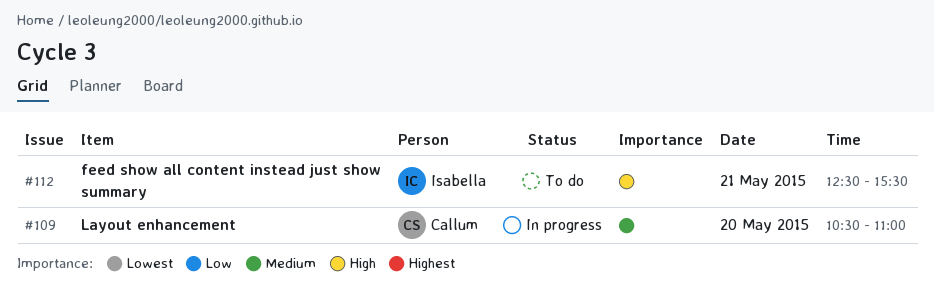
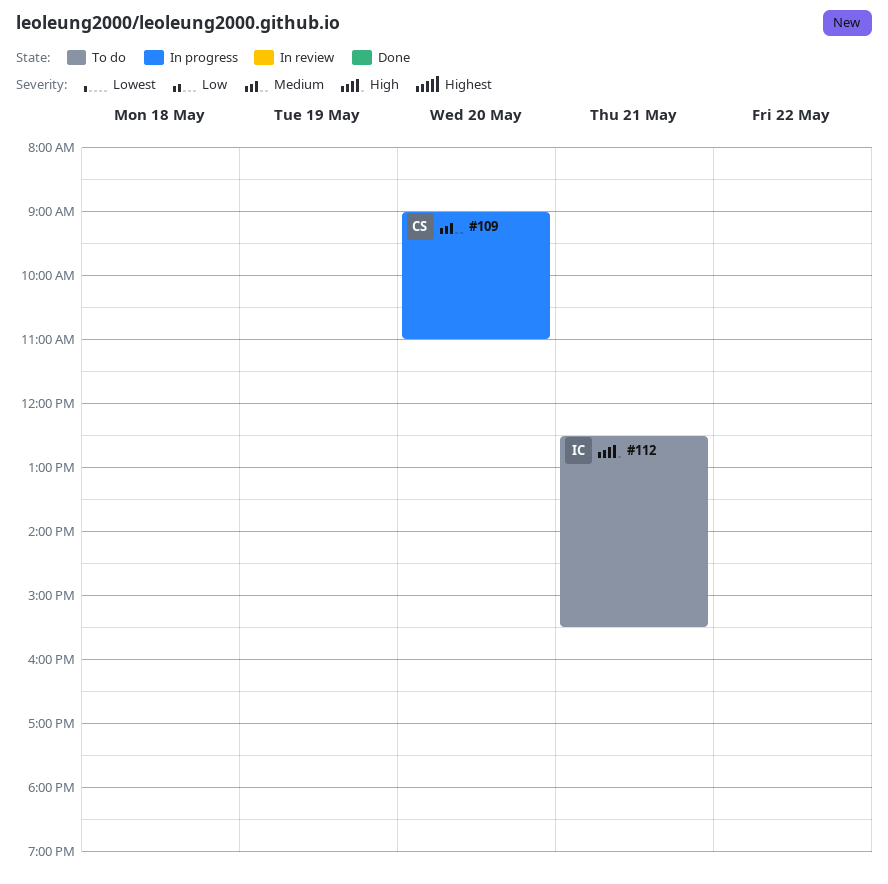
#109, begins: 10:30 -> 09:00

